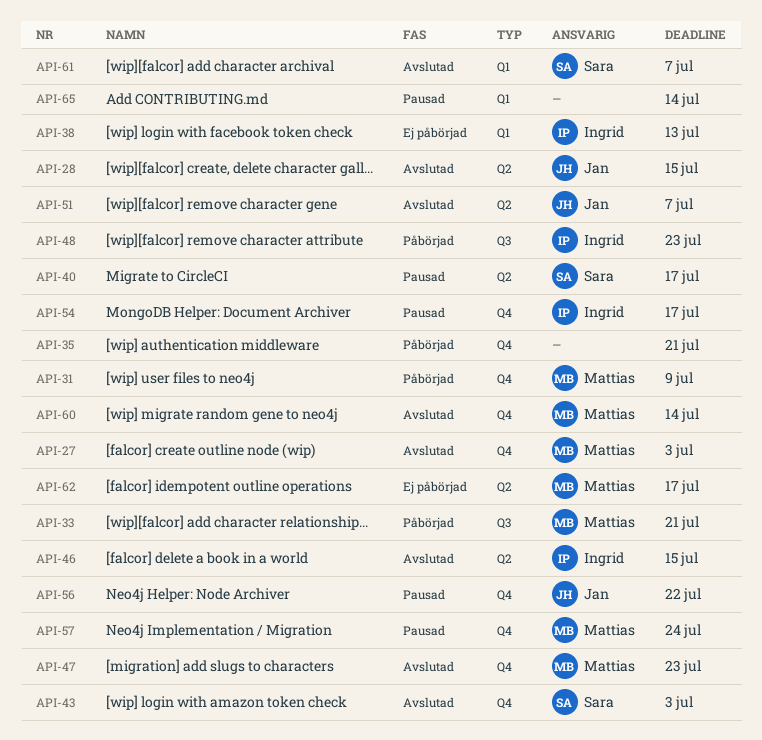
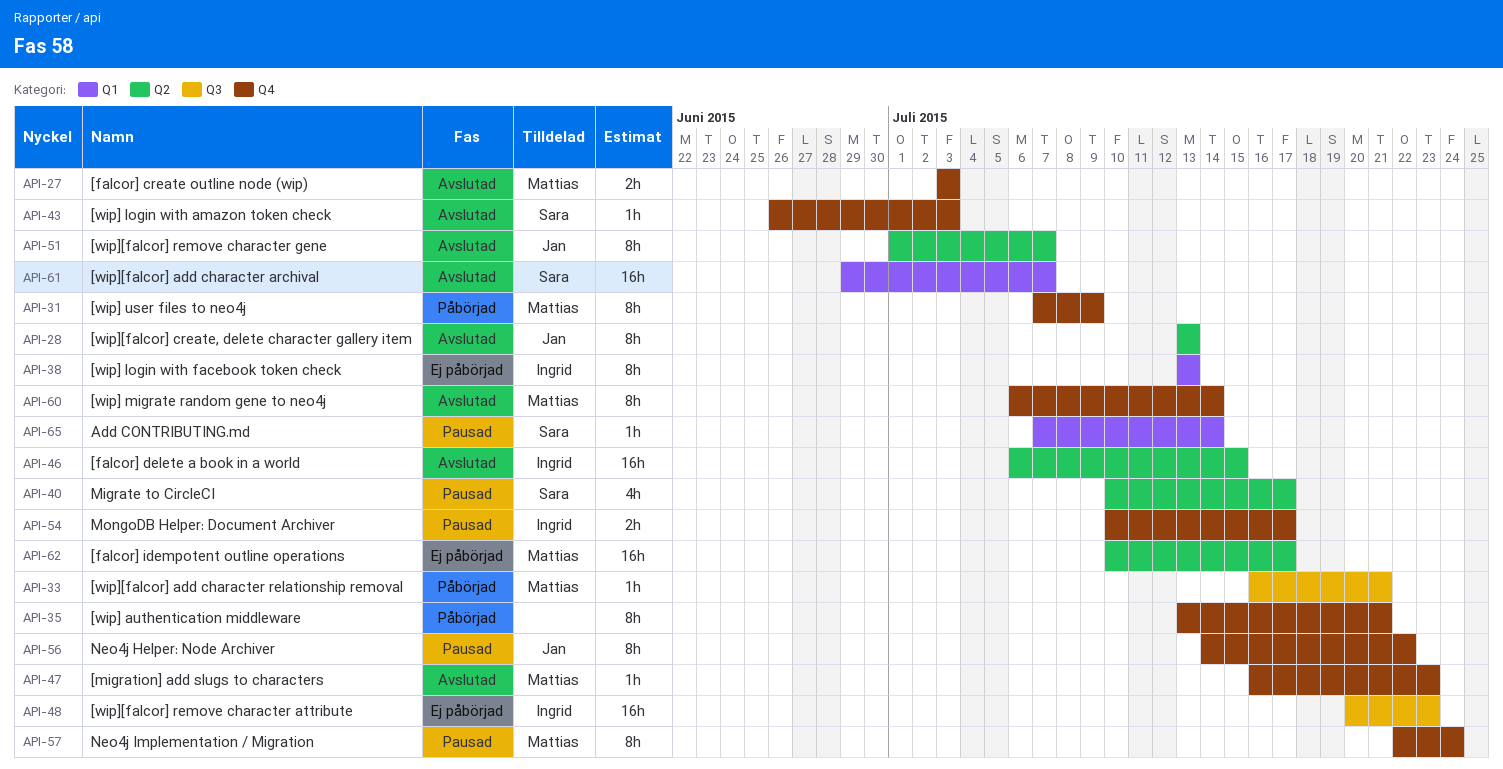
API-28, due: Jul 15 -> Jul 13
API-48, status: Påbörjad -> Ej påbörjad
API-65, owner: none -> Sara

